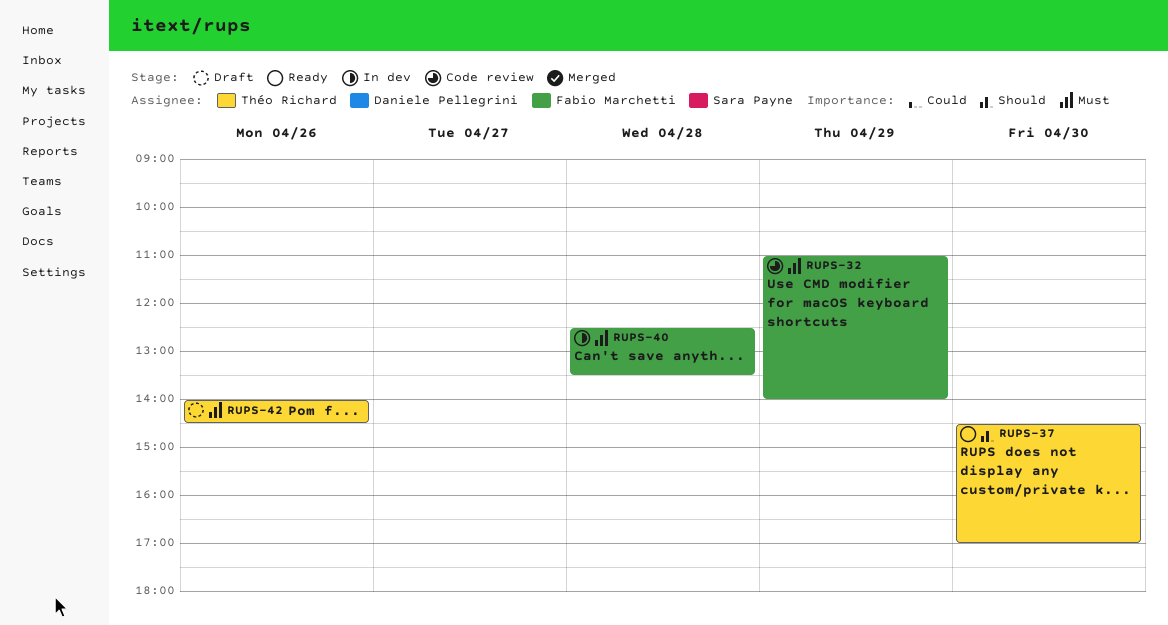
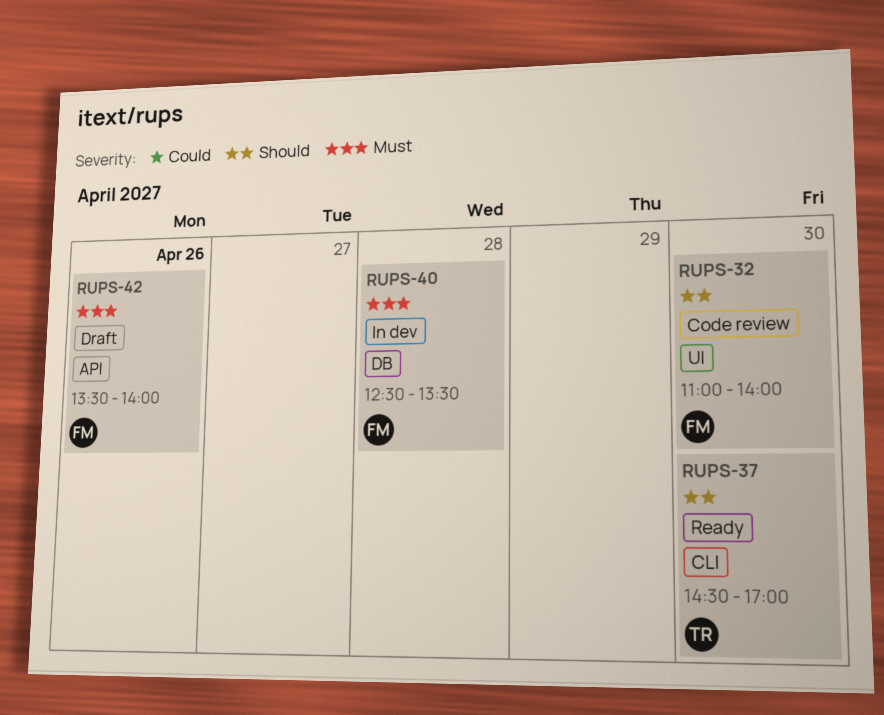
RUPS-32, priority: Must -> Should
RUPS-32, day: Apr 29 -> Apr 30
RUPS-42, owner: Théo Richard -> Fabio Marchetti
RUPS-42, begins: 14:00 -> 13:30
RUPS-42, ends: 14:30 -> 14:00

